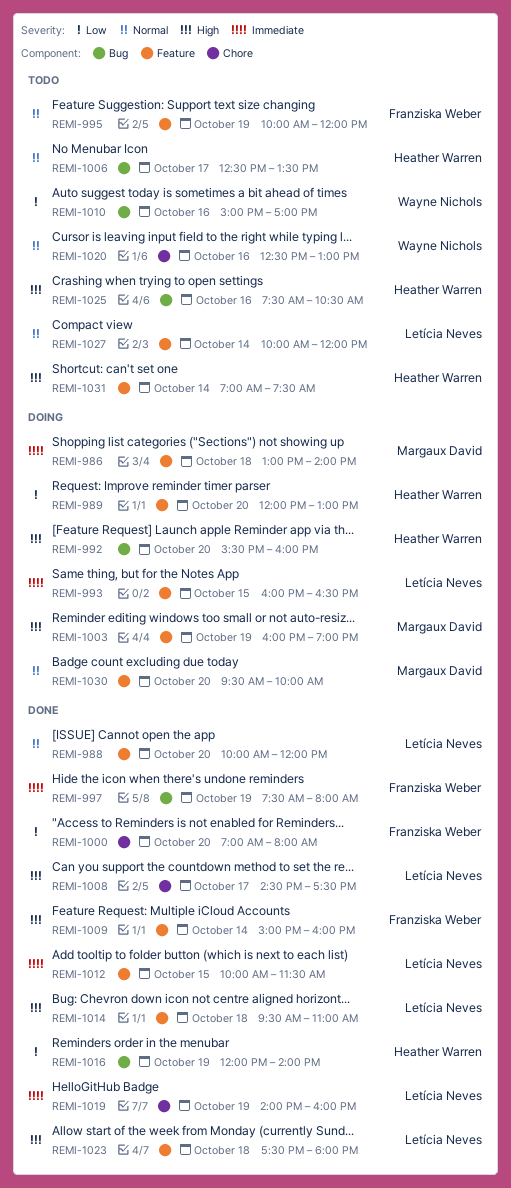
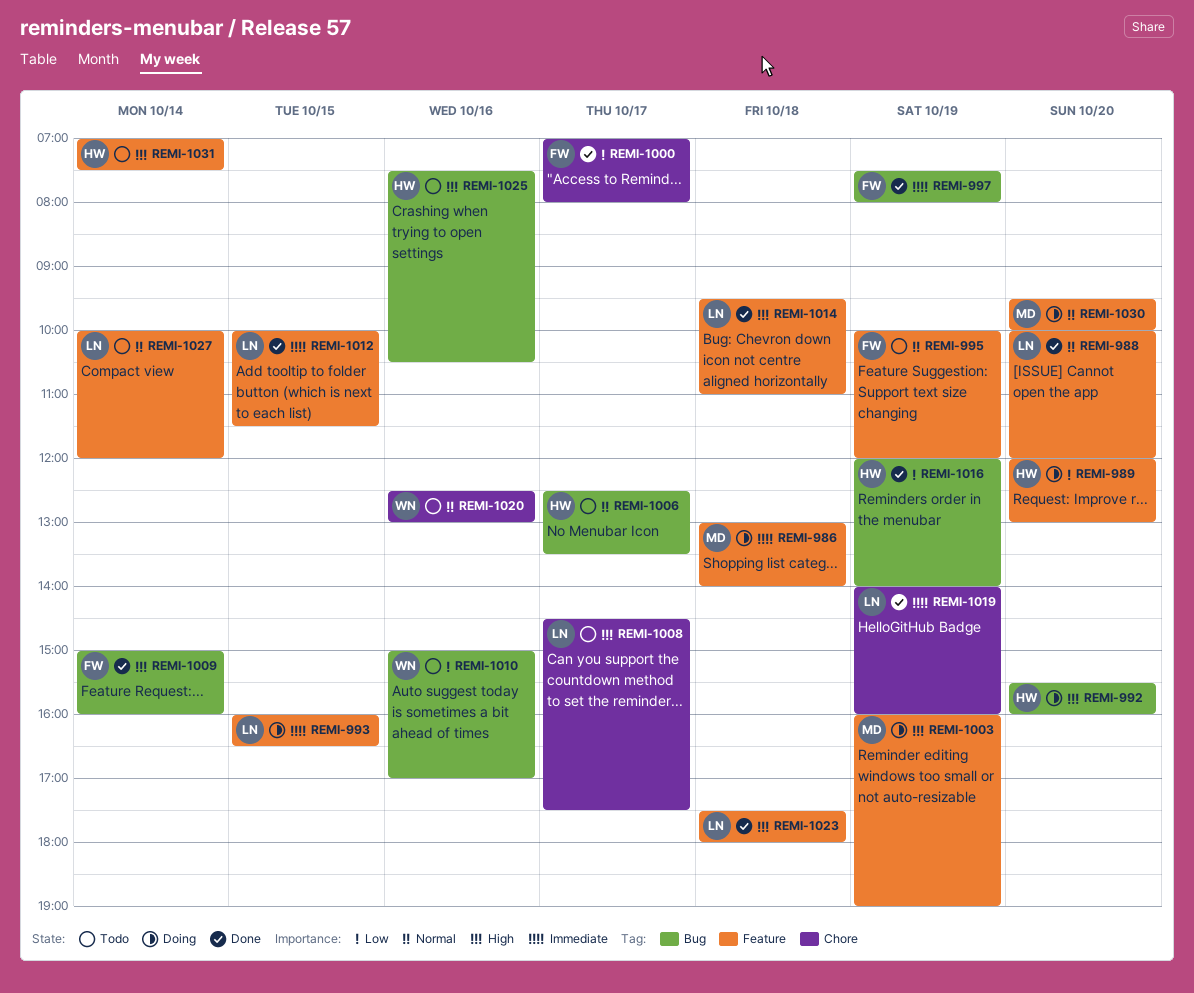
REMI-1000, day: Oct 20 -> Oct 17
REMI-1008, status: Done -> Todo
REMI-1009, label: Feature -> Bug

